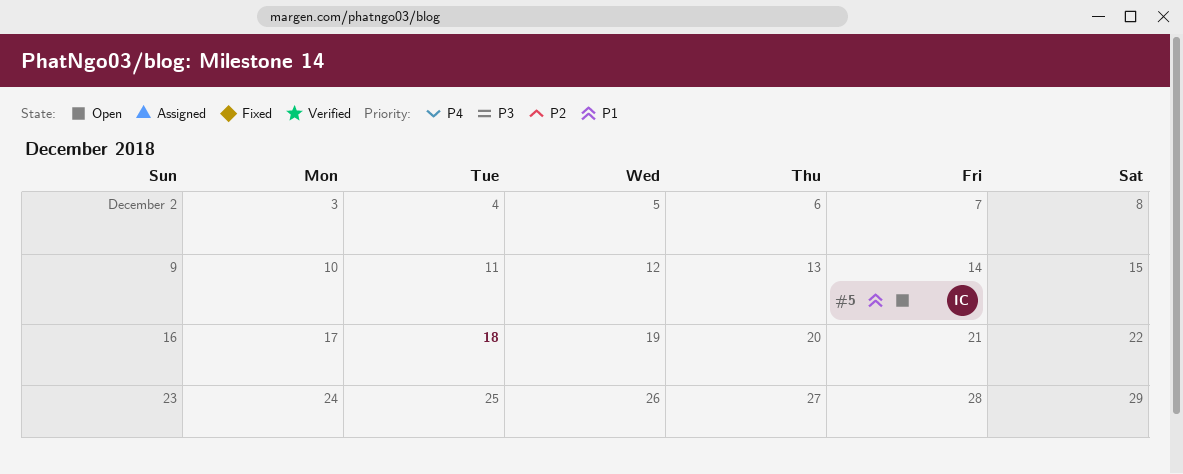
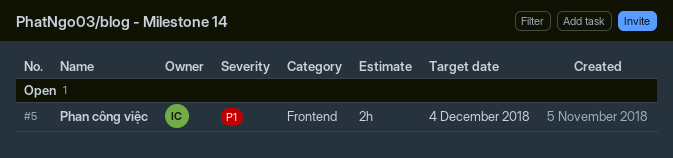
#5, due: Dec 14 -> Dec 4

